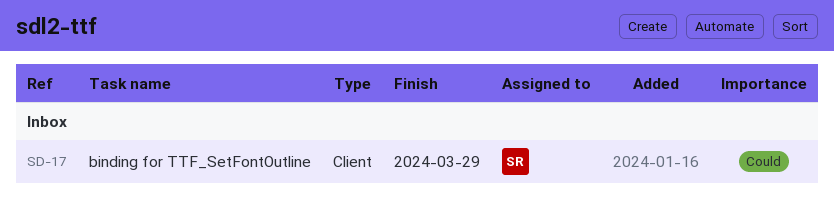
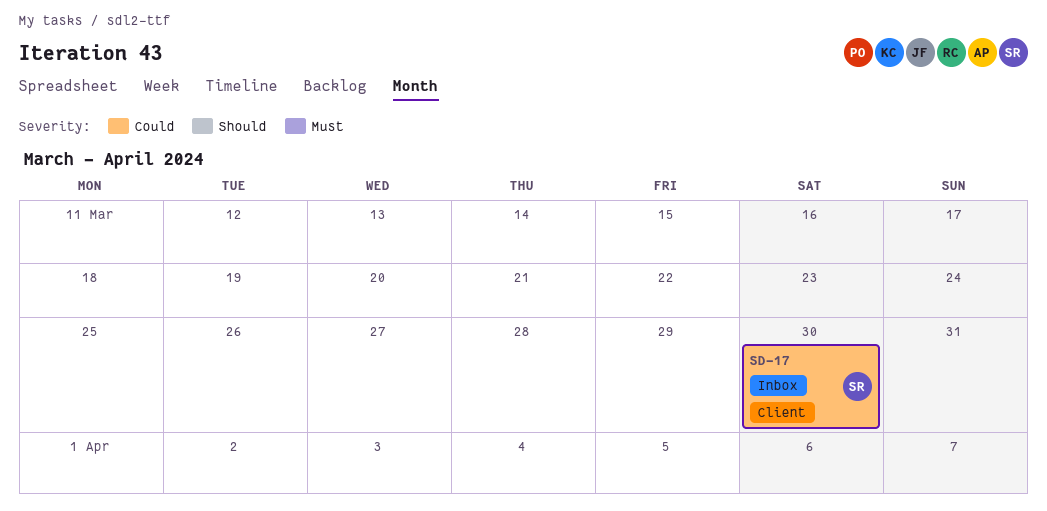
SD-17, due: Mar 29 -> Mar 30

